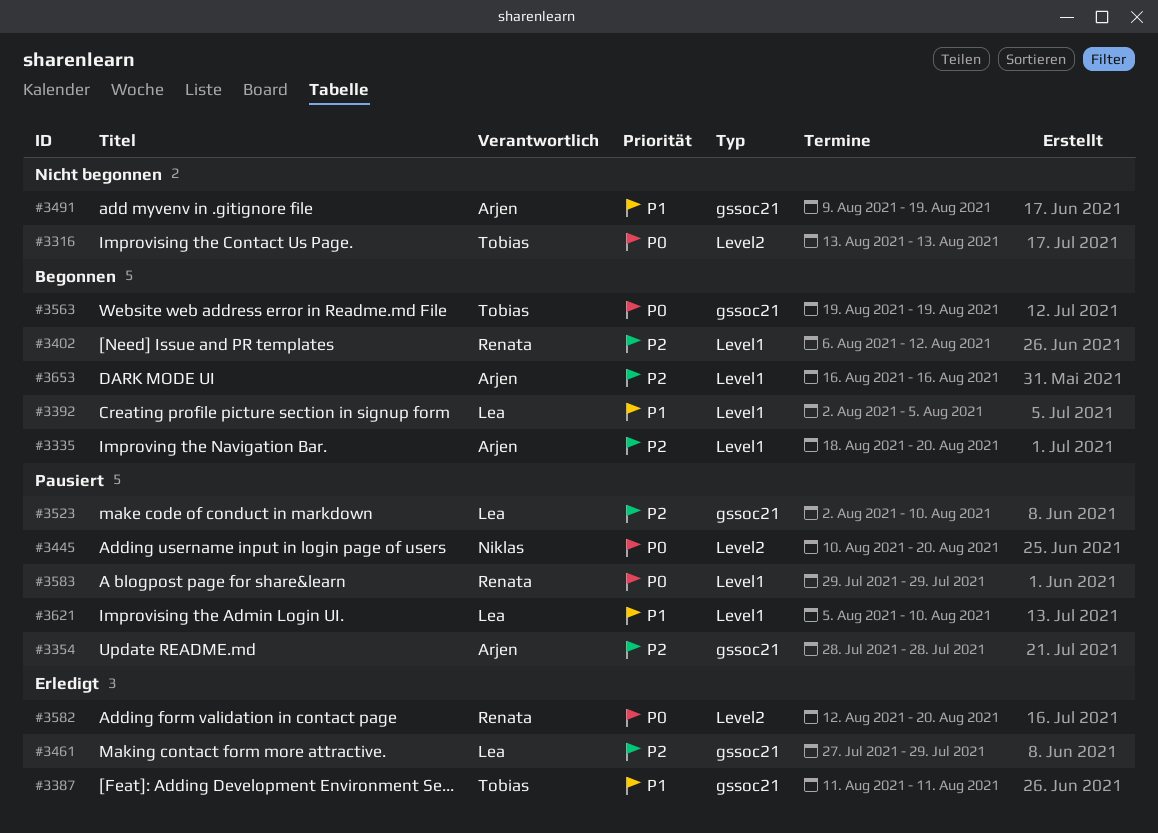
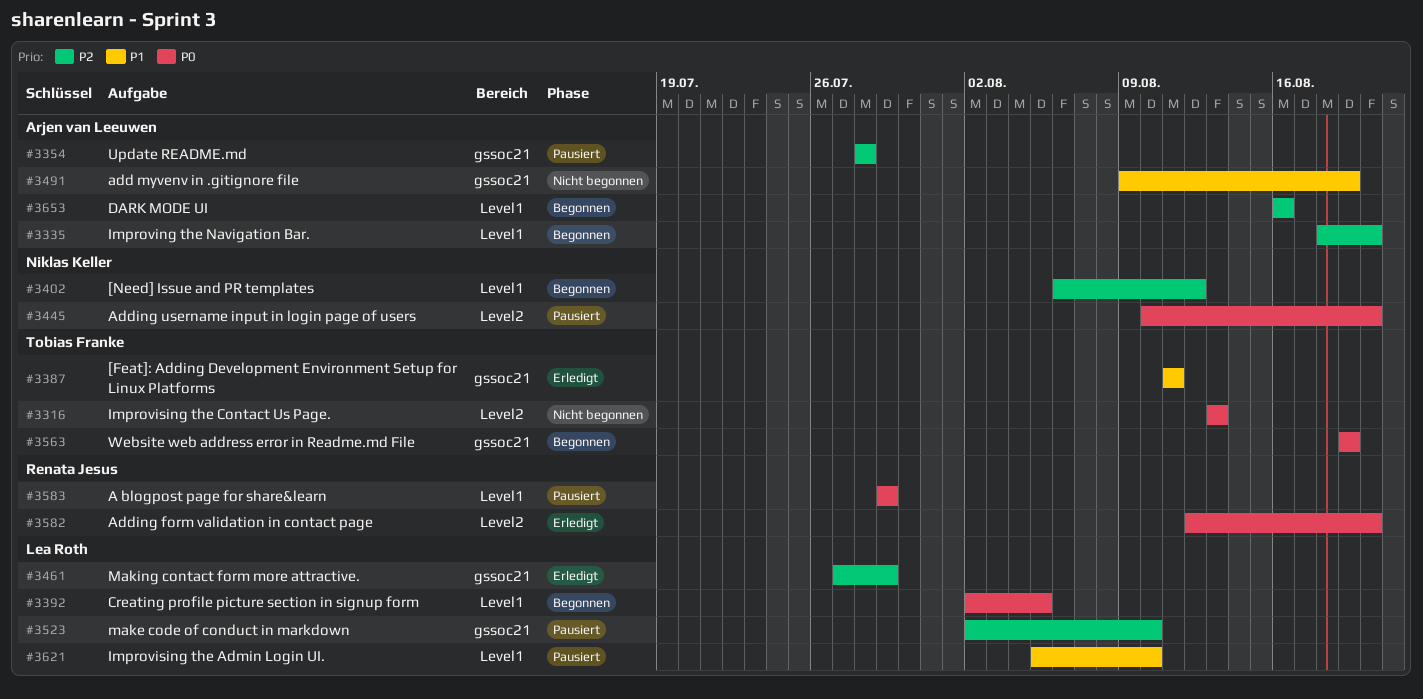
#3392, priority: P1 -> P0
#3402, owner: Renata Jesus -> Niklas Keller

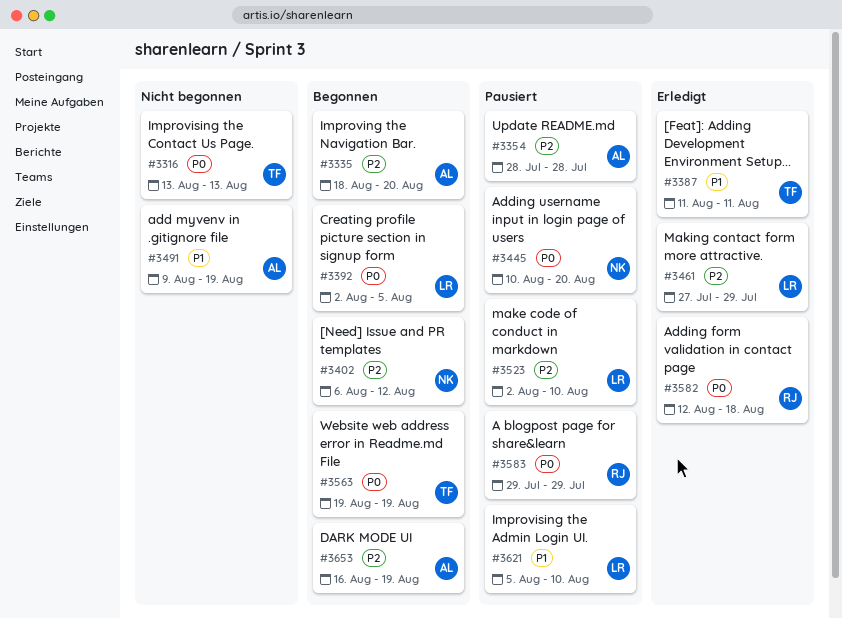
#3582, due: Aug 20 -> Aug 18
#3653, due: Aug 16 -> Aug 19

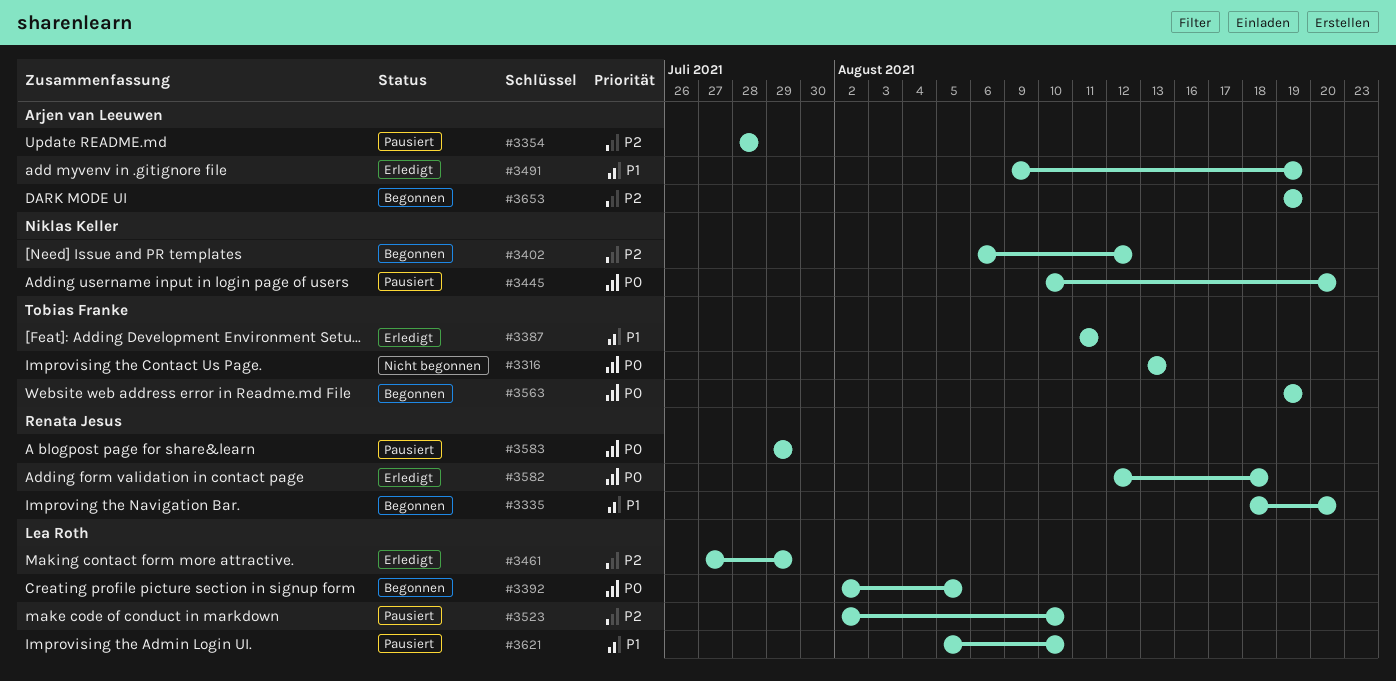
#3335, owner: Arjen van Leeuwen -> Renata Jesus
#3335, priority: P2 -> P1
#3491, status: Nicht begonnen -> Erledigt
#3653, start: Aug 16 -> Aug 19

